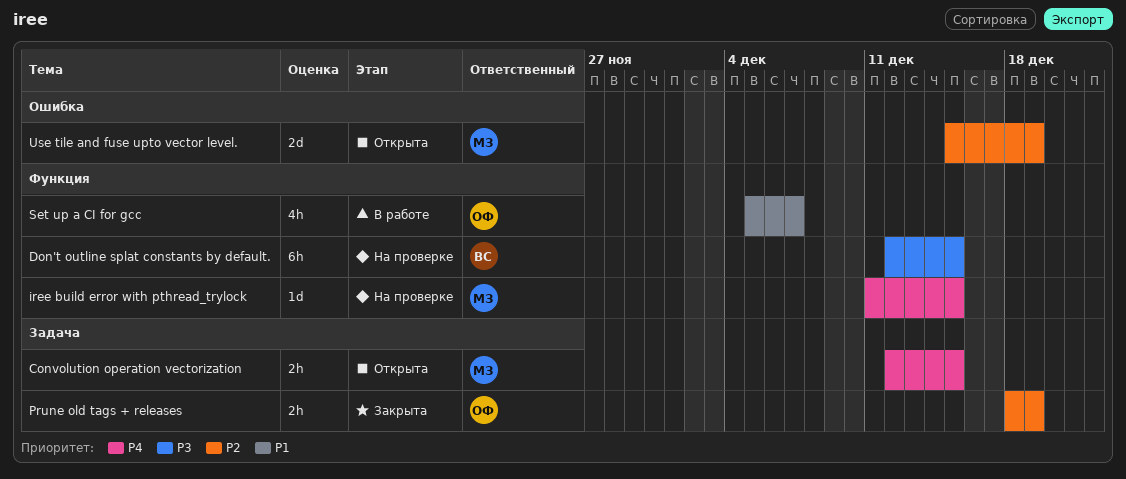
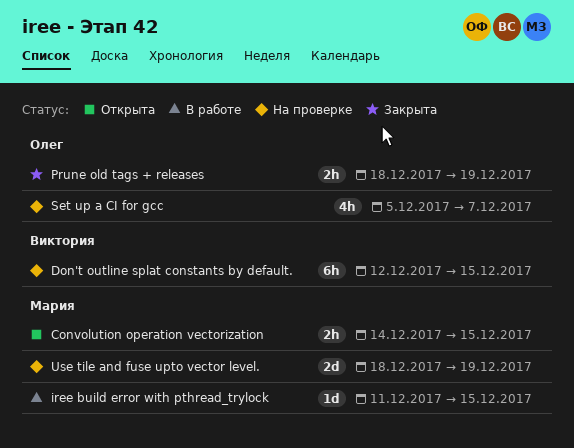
Convolution operation vectorization, start: Dec 12 -> Dec 14
iree build error with pthread_trylock, status: На проверке -> В работе
Set up a CI for gcc, status: В работе -> На проверке
Use tile and fuse upto vector level., status: Открыта -> На проверке
Use tile and fuse upto vector level., start: Dec 15 -> Dec 18

